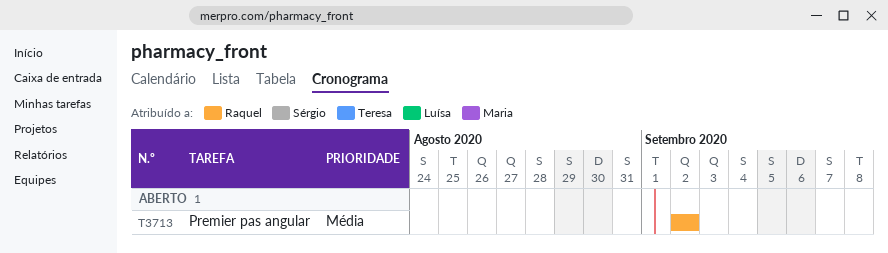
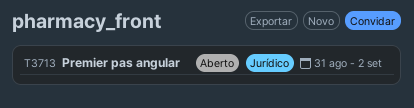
T3713, start: Sep 2 -> Aug 31

